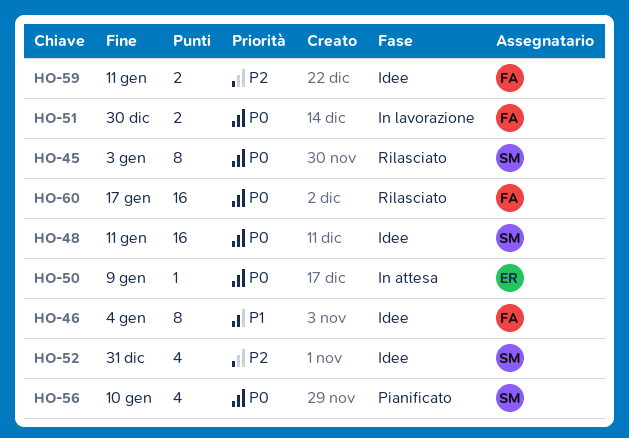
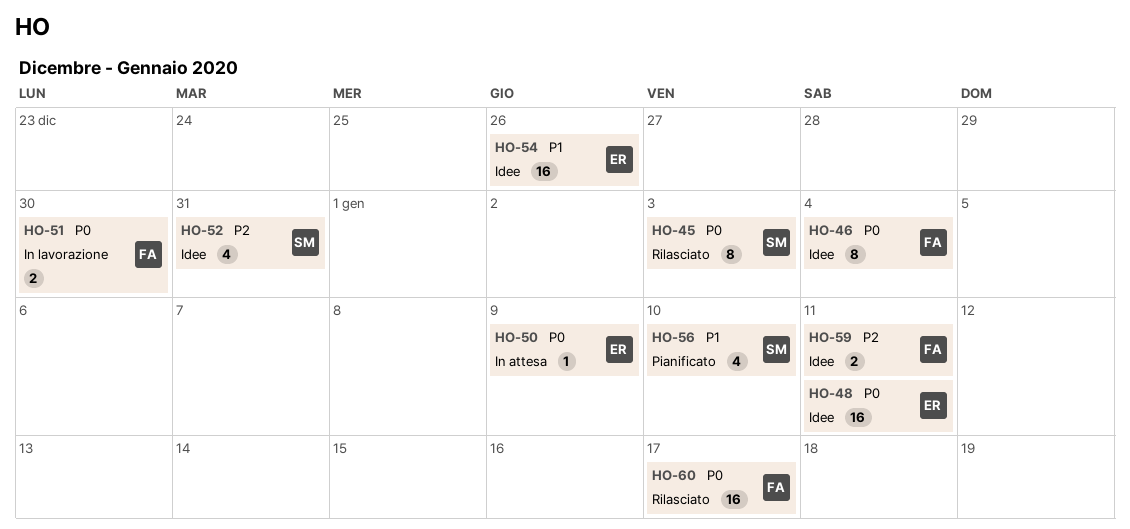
HO-46, priority: P1 -> P0
HO-48, owner: SM -> ER
HO-54: none -> present
HO-56, priority: P0 -> P1

